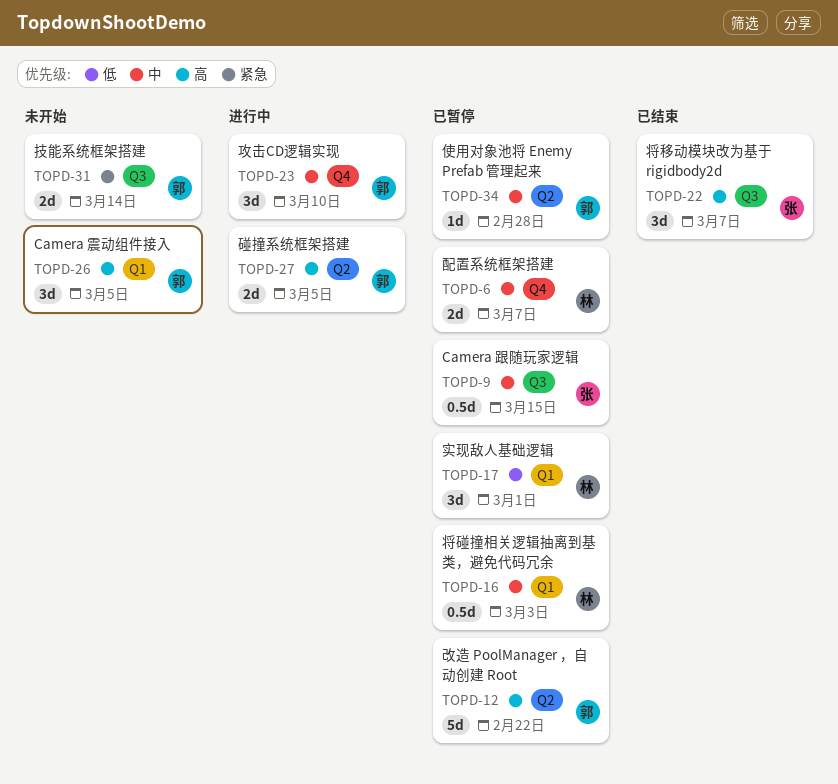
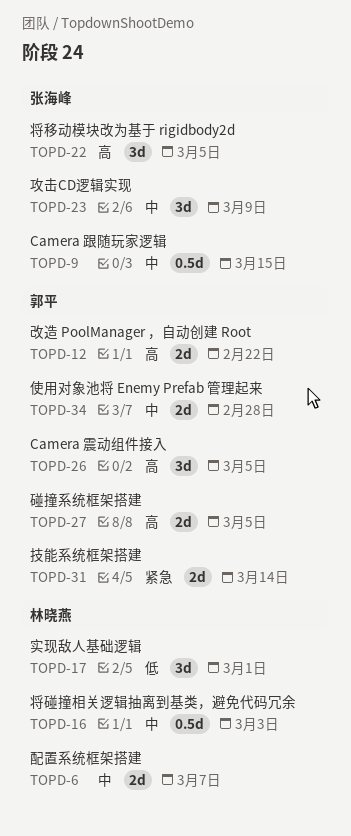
TOPD-12, estimate: 5d -> 2d
TOPD-22, due: Mar 7 -> Mar 5
TOPD-23, owner: 郭平 -> 张海峰
TOPD-23, due: Mar 10 -> Mar 9
TOPD-34, estimate: 1d -> 2d

